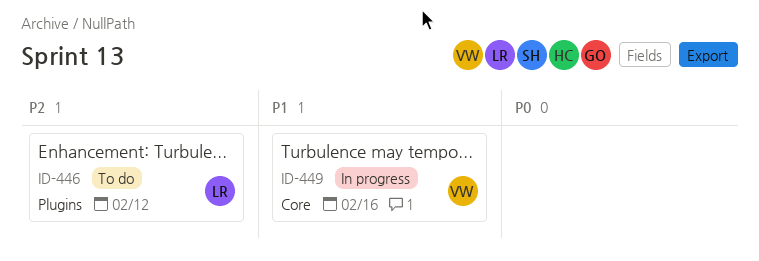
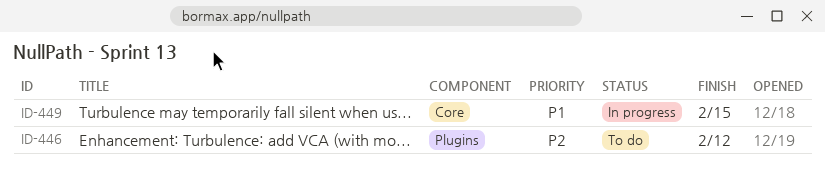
ID-449, due: Feb 16 -> Feb 15

